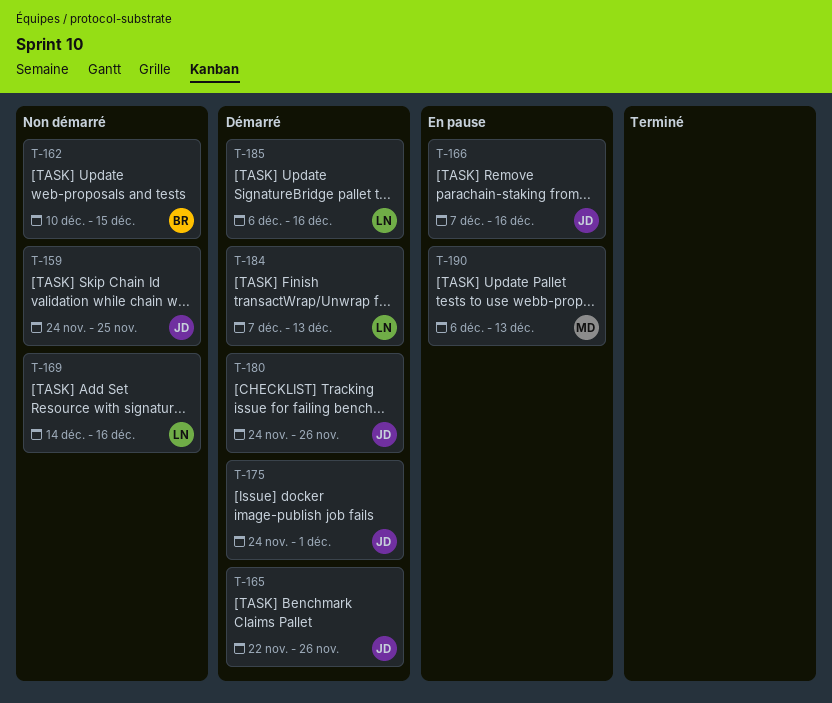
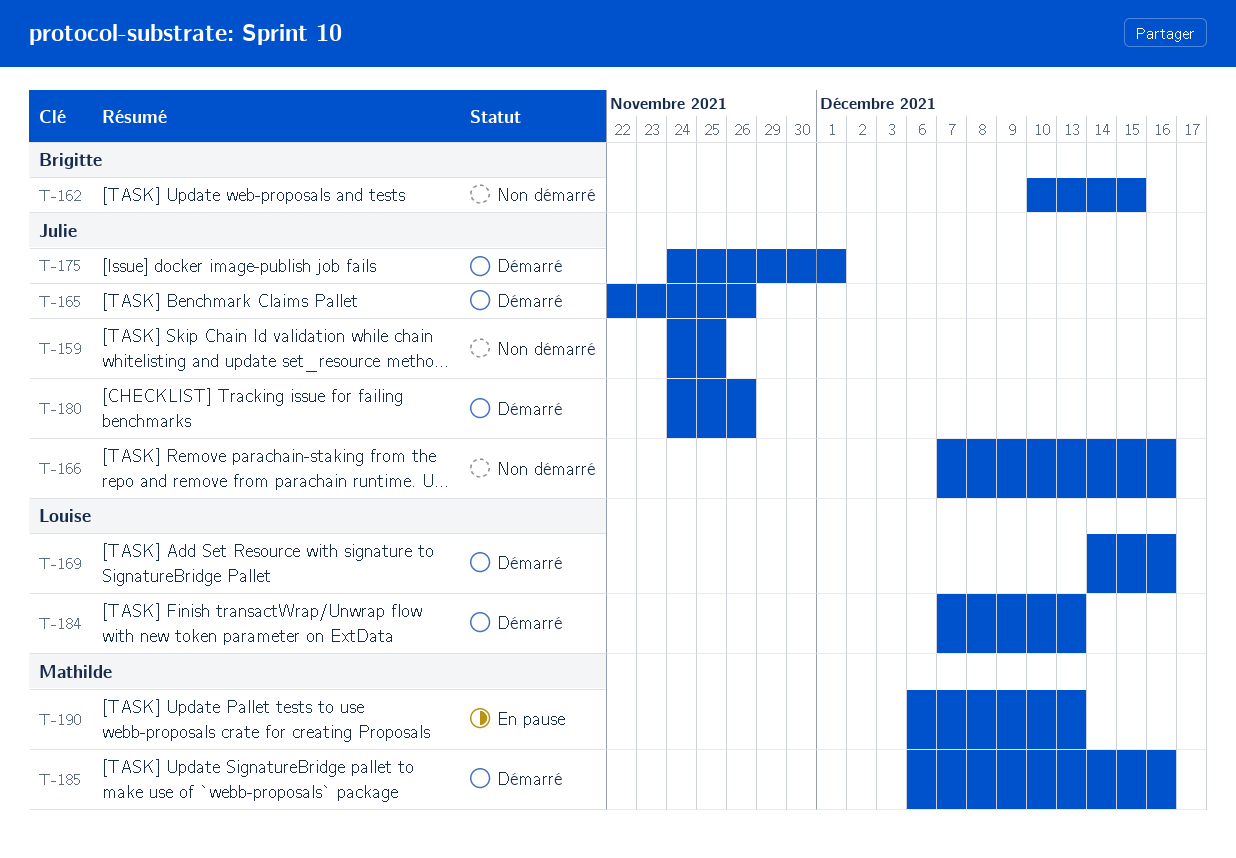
T-166, status: En pause -> Non démarré
T-169, status: Non démarré -> Démarré
T-185, owner: Louise -> Mathilde

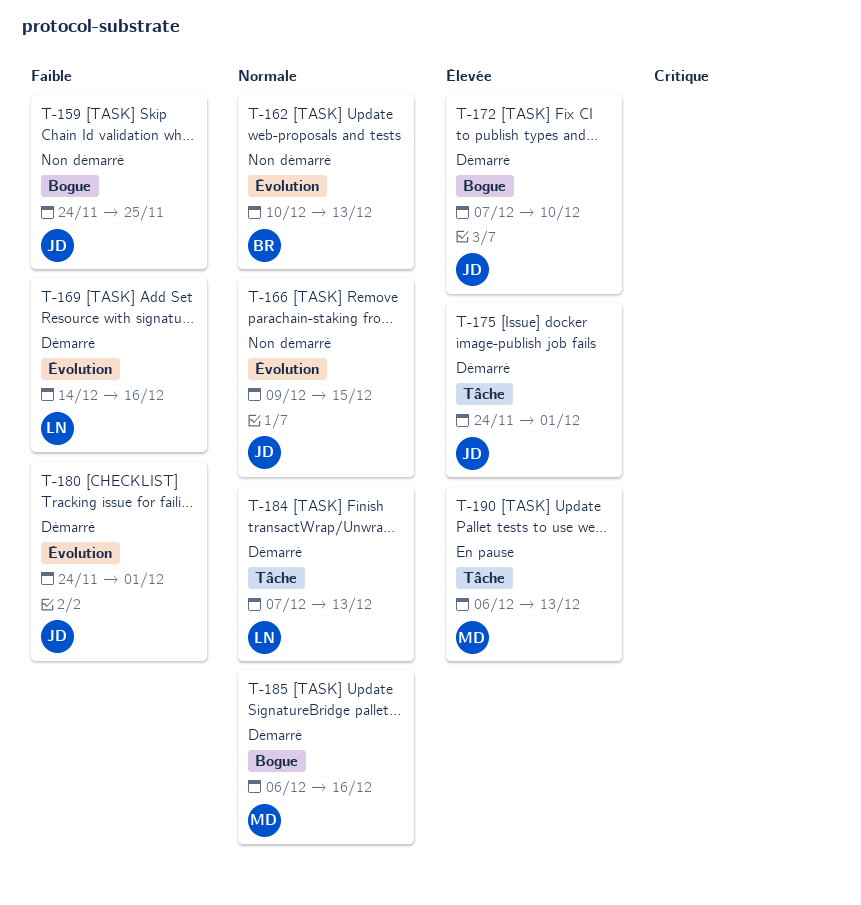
T-162, due: Dec 15 -> Dec 13
T-165: present -> none
T-166, start: Dec 7 -> Dec 9
T-166, due: Dec 16 -> Dec 15
T-172: none -> present
T-180, due: Nov 26 -> Dec 1

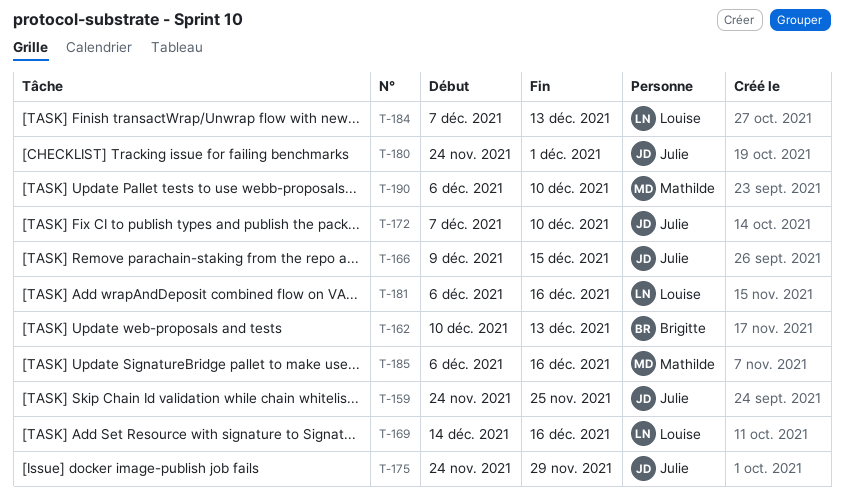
T-175, due: Dec 1 -> Nov 29
T-181: none -> present
T-190, due: Dec 13 -> Dec 10

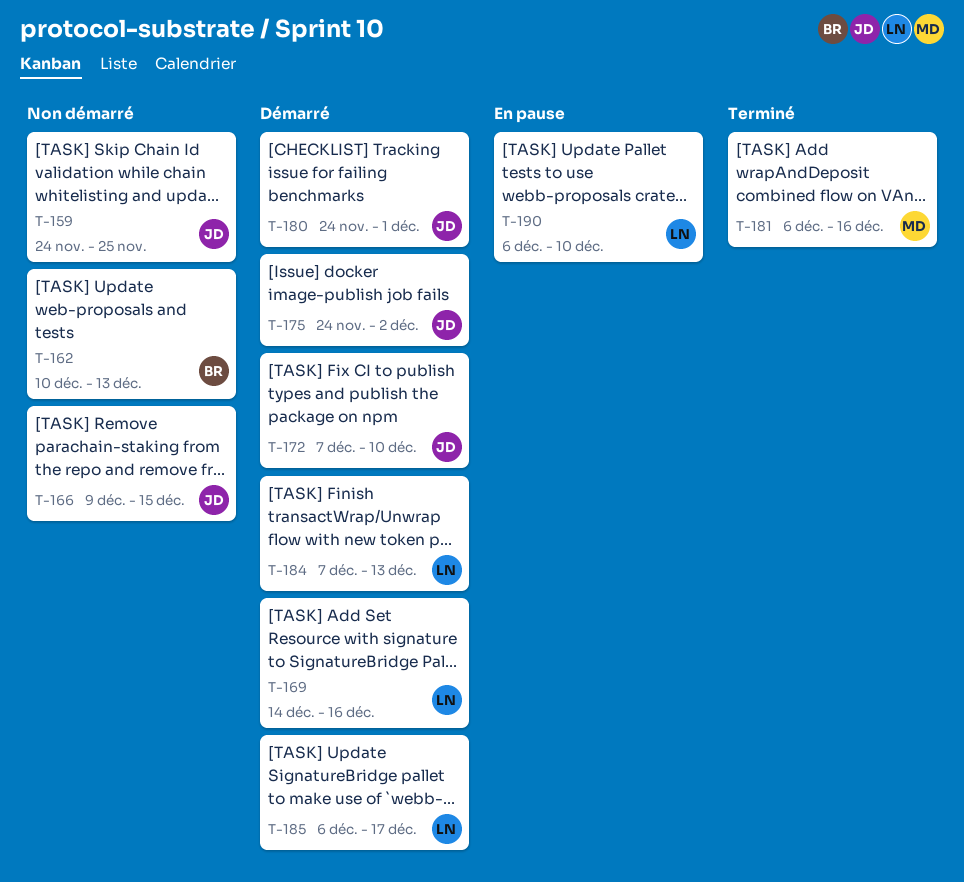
T-175, due: Nov 29 -> Dec 2
T-181, owner: Louise -> Mathilde
T-185, owner: Mathilde -> Louise
T-185, due: Dec 16 -> Dec 17
T-190, owner: Mathilde -> Louise

